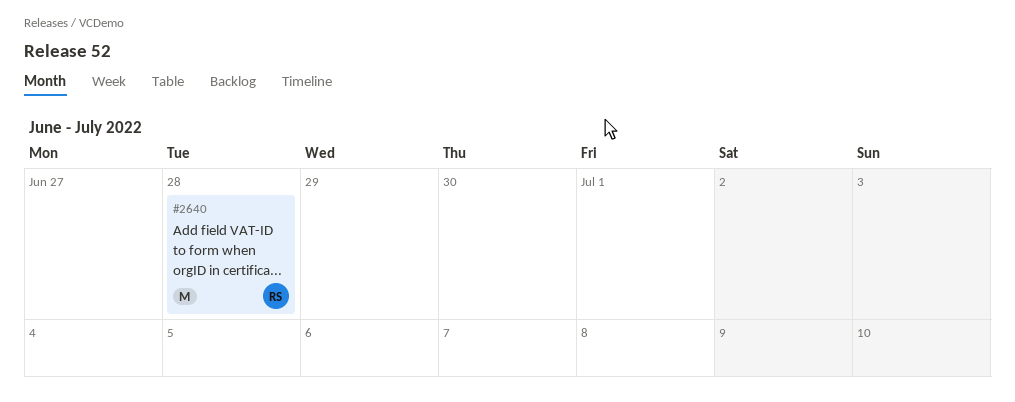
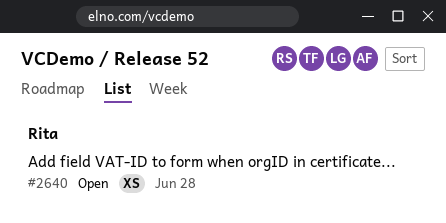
#2640, estimate: M -> XS

